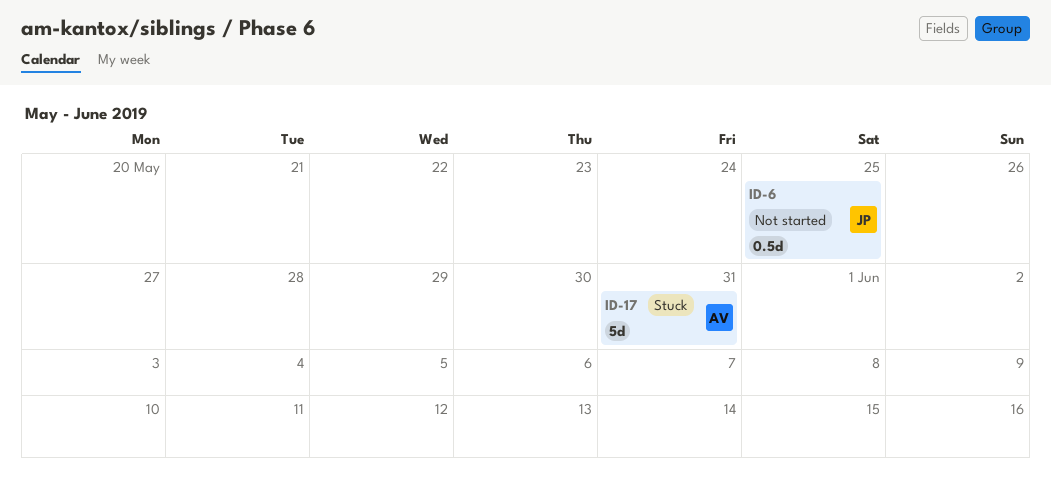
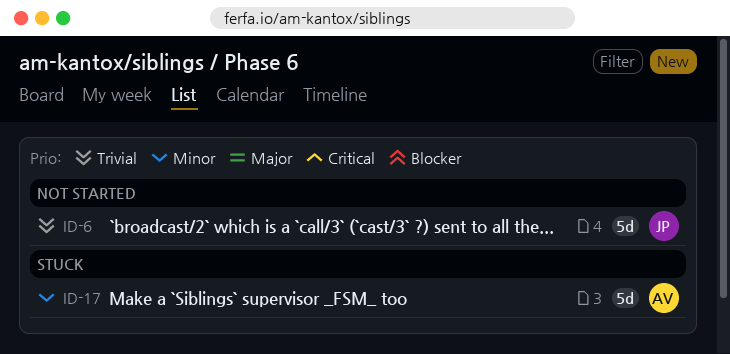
ID-6, estimate: 0.5d -> 5d

